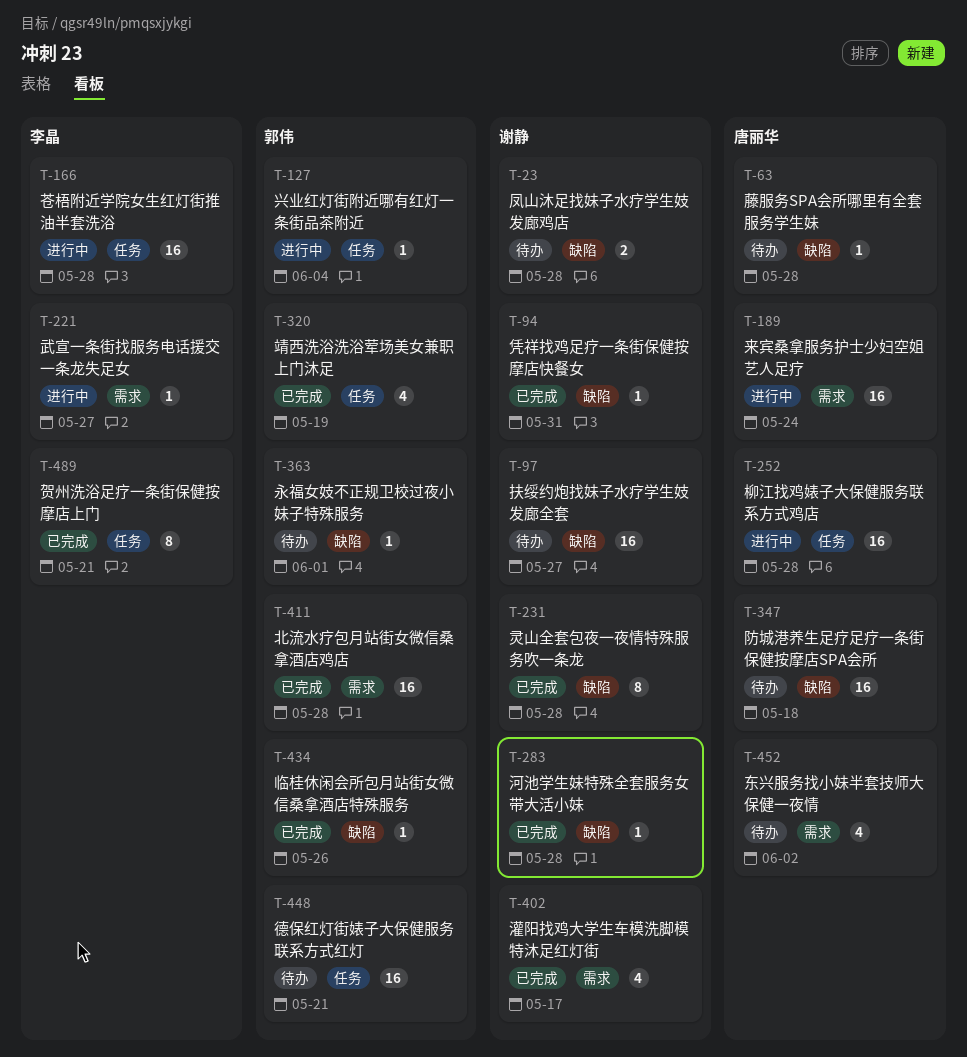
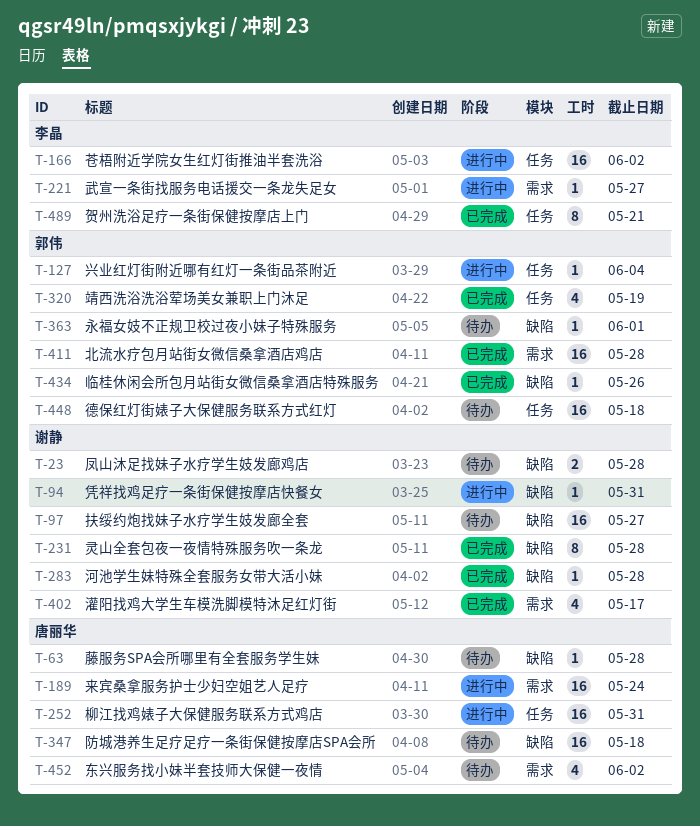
T-94, status: 已完成 -> 进行中
T-166, due: May 28 -> Jun 2
T-252, due: May 28 -> May 31
T-448, due: May 21 -> May 18

